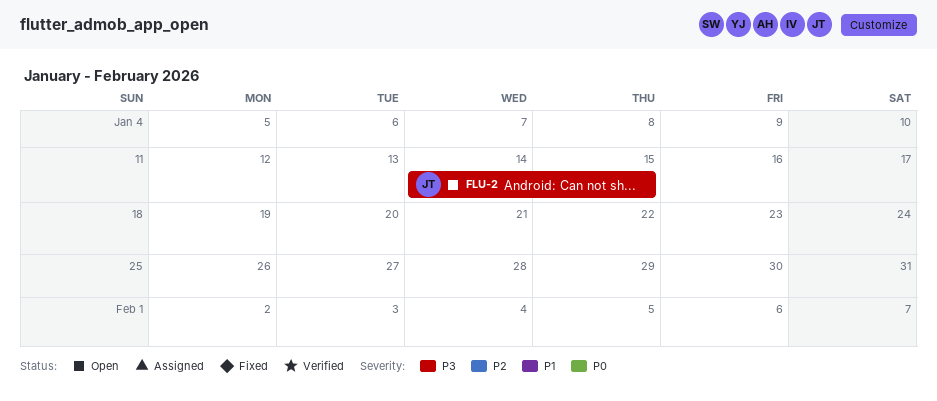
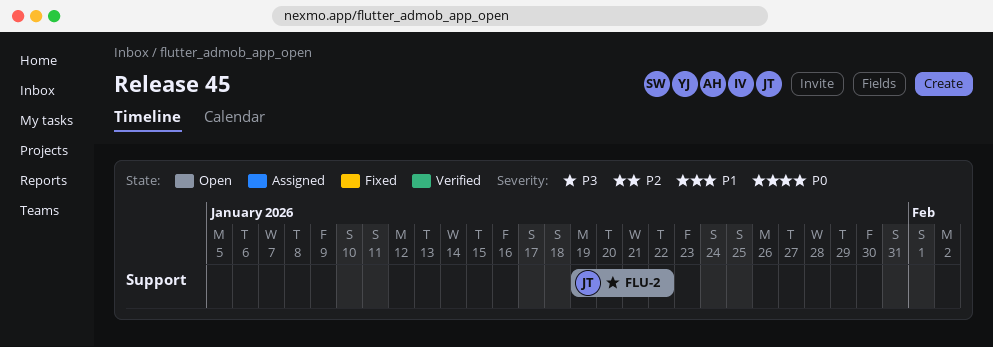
FLU-2, start: Jan 14 -> Jan 19
FLU-2, due: Jan 15 -> Jan 22

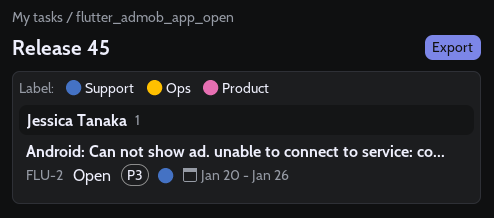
FLU-2, start: Jan 19 -> Jan 20
FLU-2, due: Jan 22 -> Jan 26

